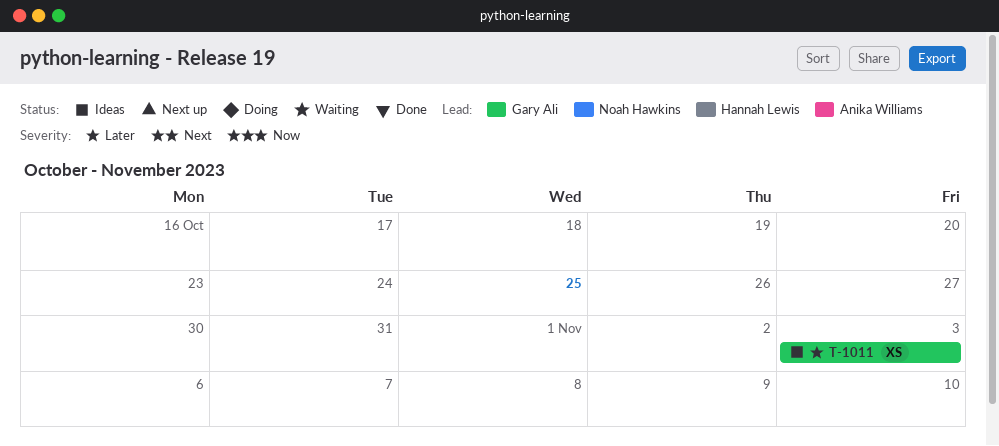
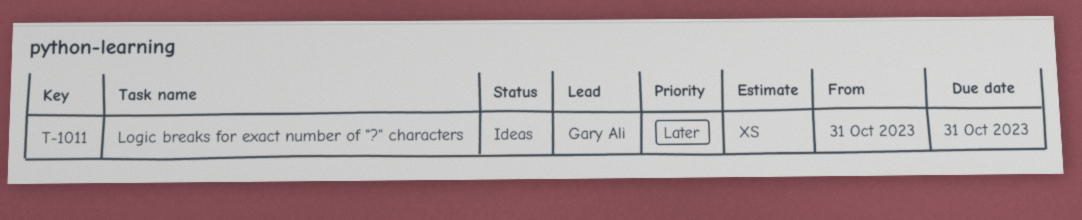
T-1011, start: Nov 3 -> Oct 31
T-1011, due: Nov 3 -> Oct 31

